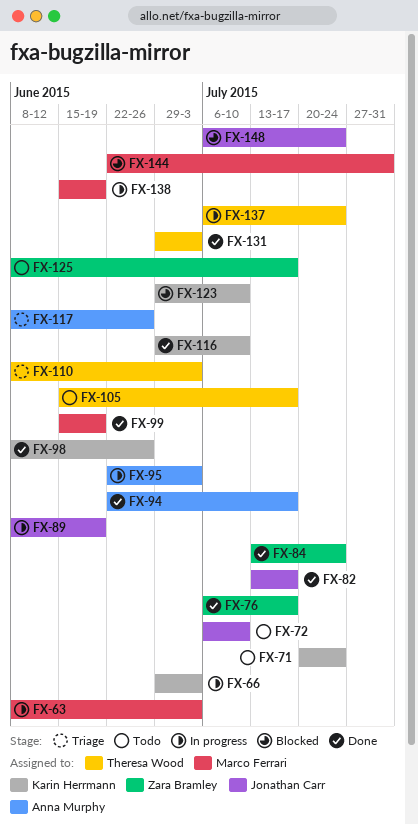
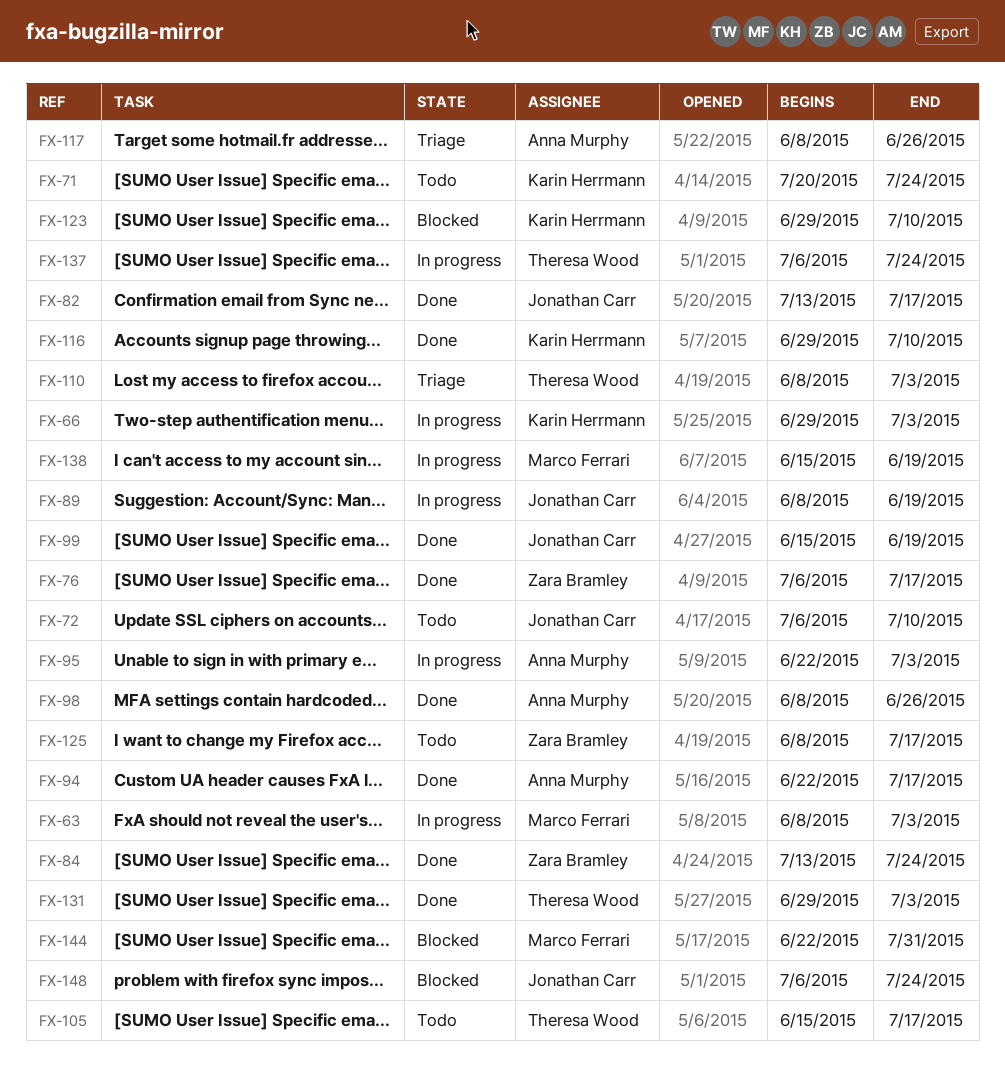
FX-98, owner: Karin Herrmann -> Anna Murphy
FX-99, owner: Marco Ferrari -> Jonathan Carr

